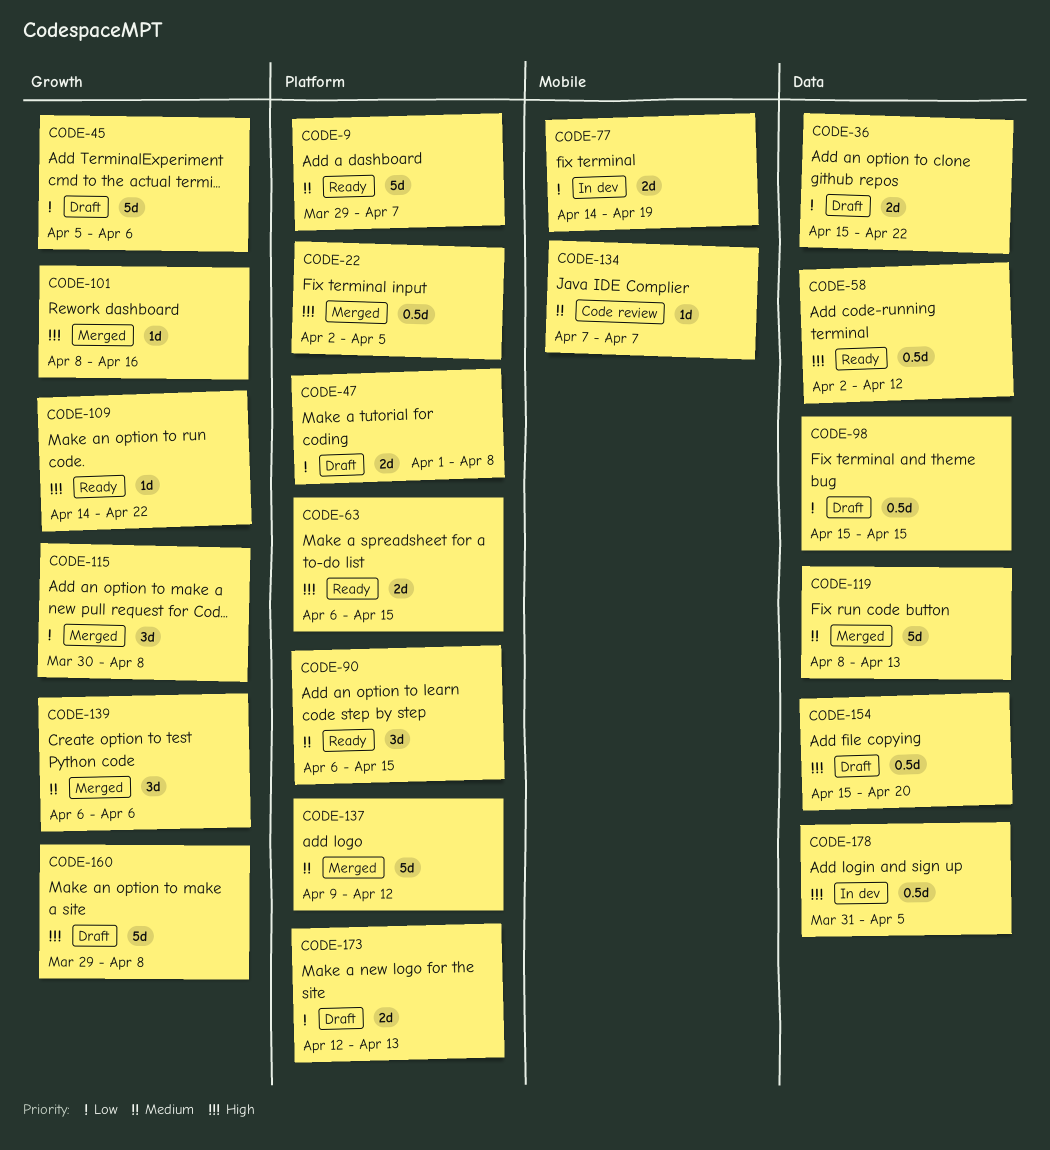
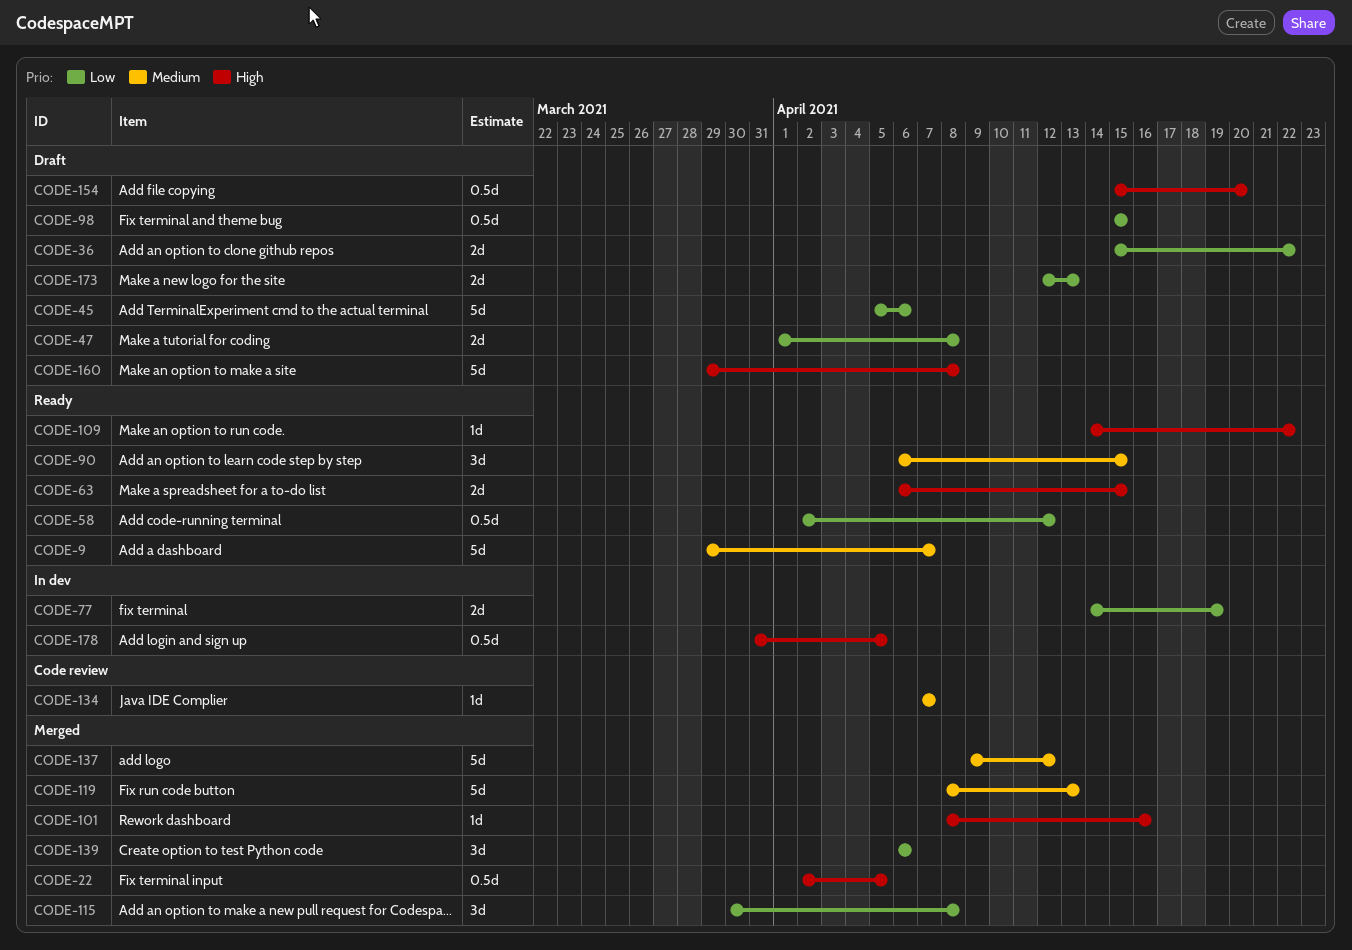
CODE-58, priority: High -> Low
CODE-139, priority: Medium -> Low

